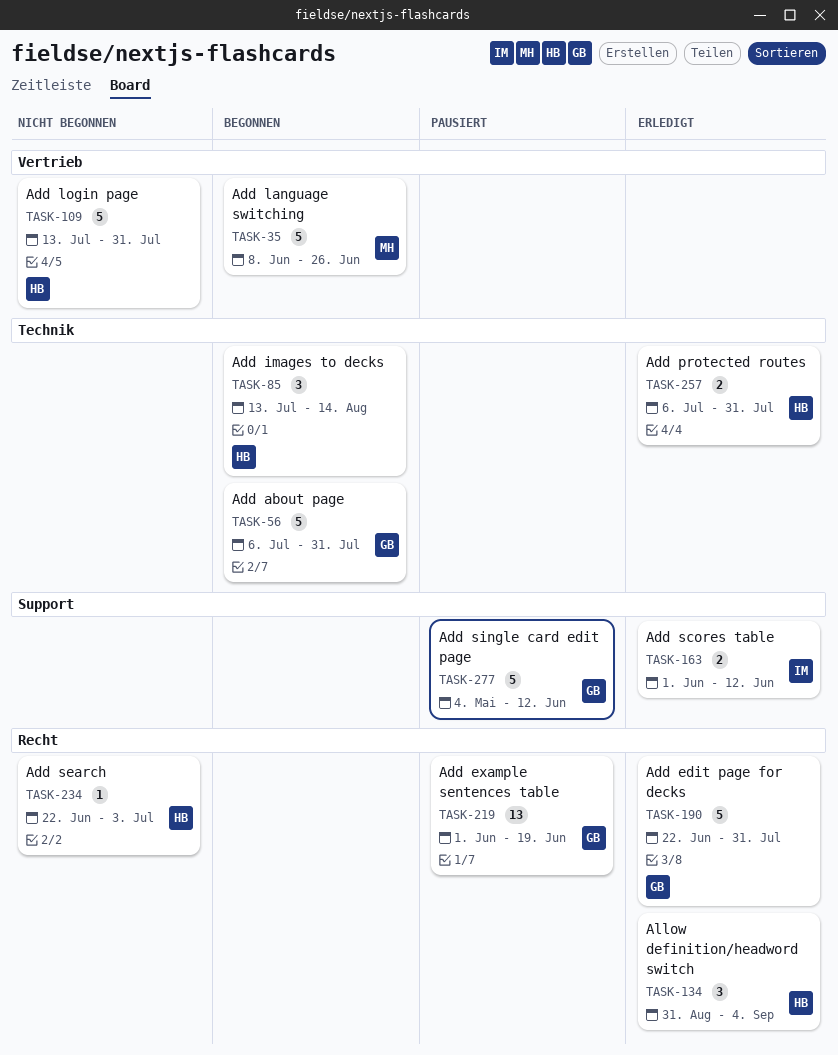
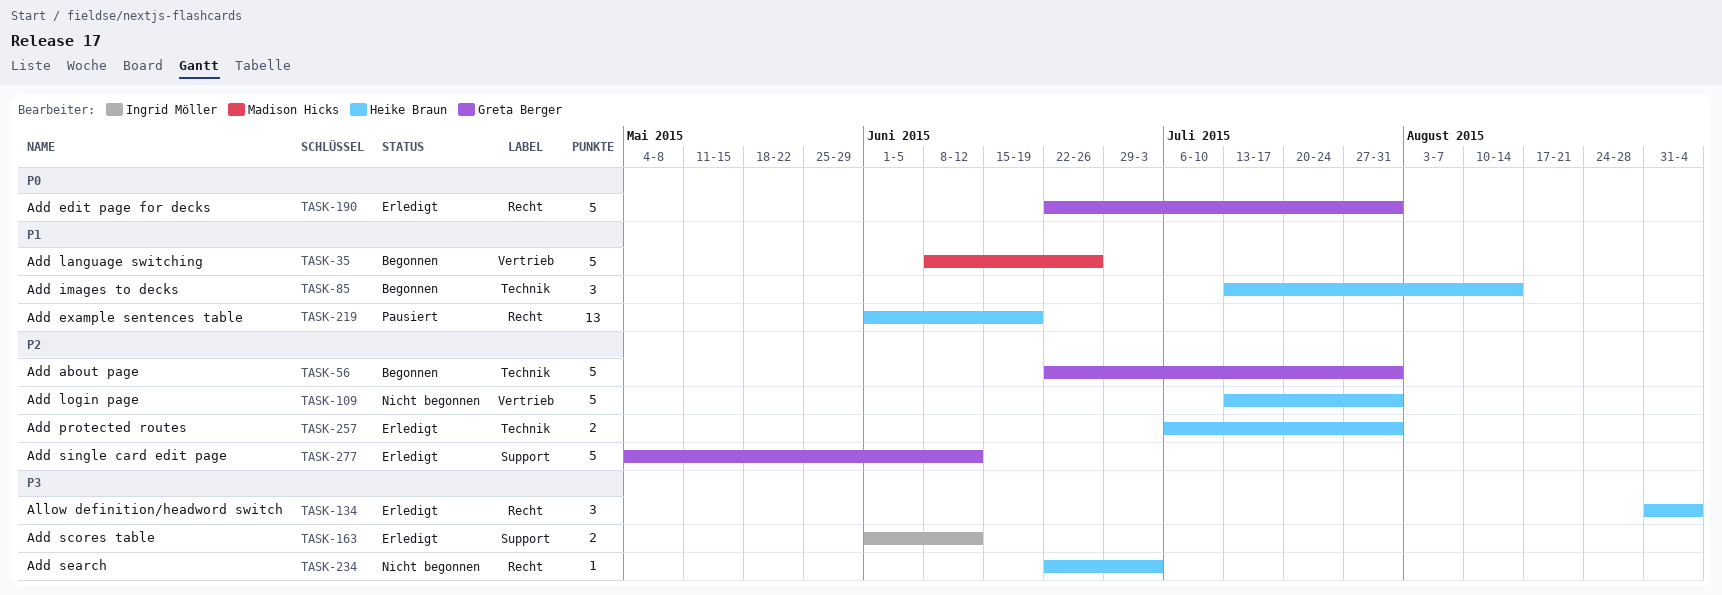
TASK-56, start: Jul 6 -> Jun 22
TASK-219, owner: Greta Berger -> Heike Braun
TASK-277, status: Pausiert -> Erledigt

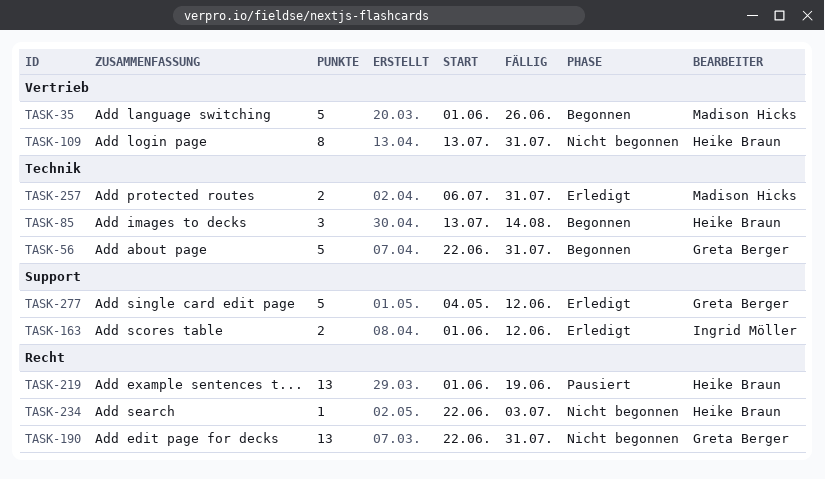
TASK-35, start: Jun 8 -> Jun 1
TASK-109, estimate: 5 -> 8
TASK-134: present -> none
TASK-190, status: Erledigt -> Nicht begonnen
TASK-190, estimate: 5 -> 13
TASK-257, owner: Heike Braun -> Madison Hicks

